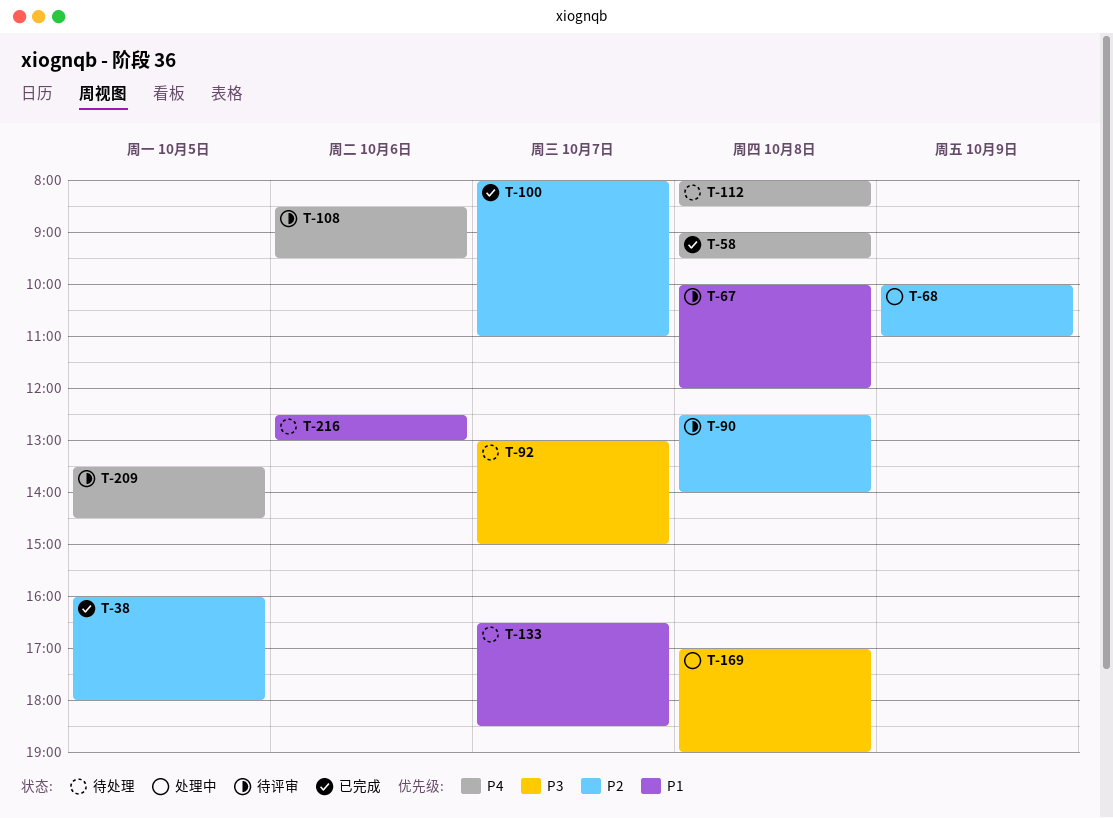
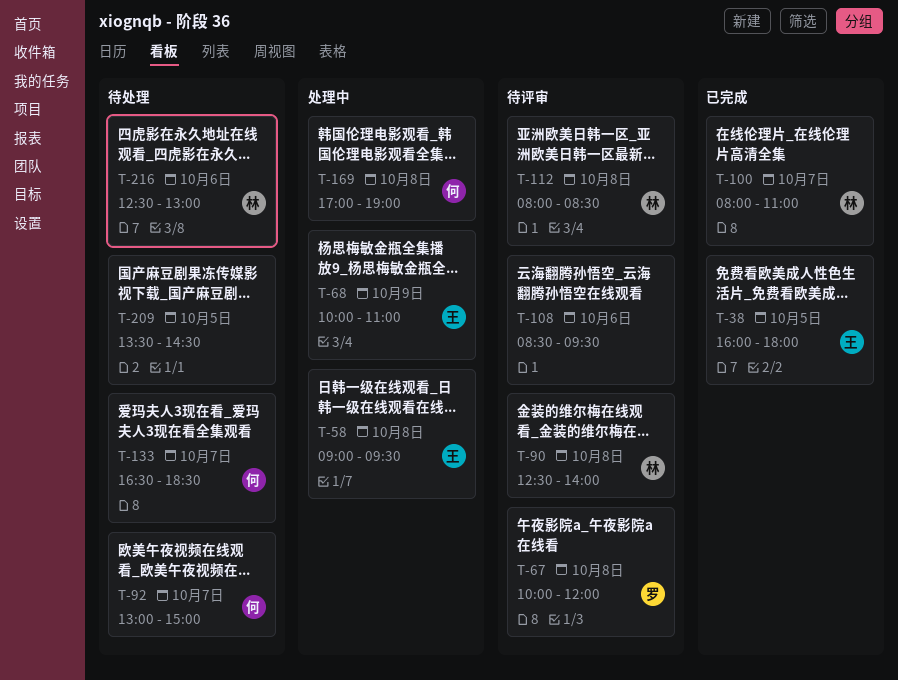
T-58, status: 已完成 -> 处理中
T-112, status: 待处理 -> 待评审
T-209, status: 待评审 -> 待处理

